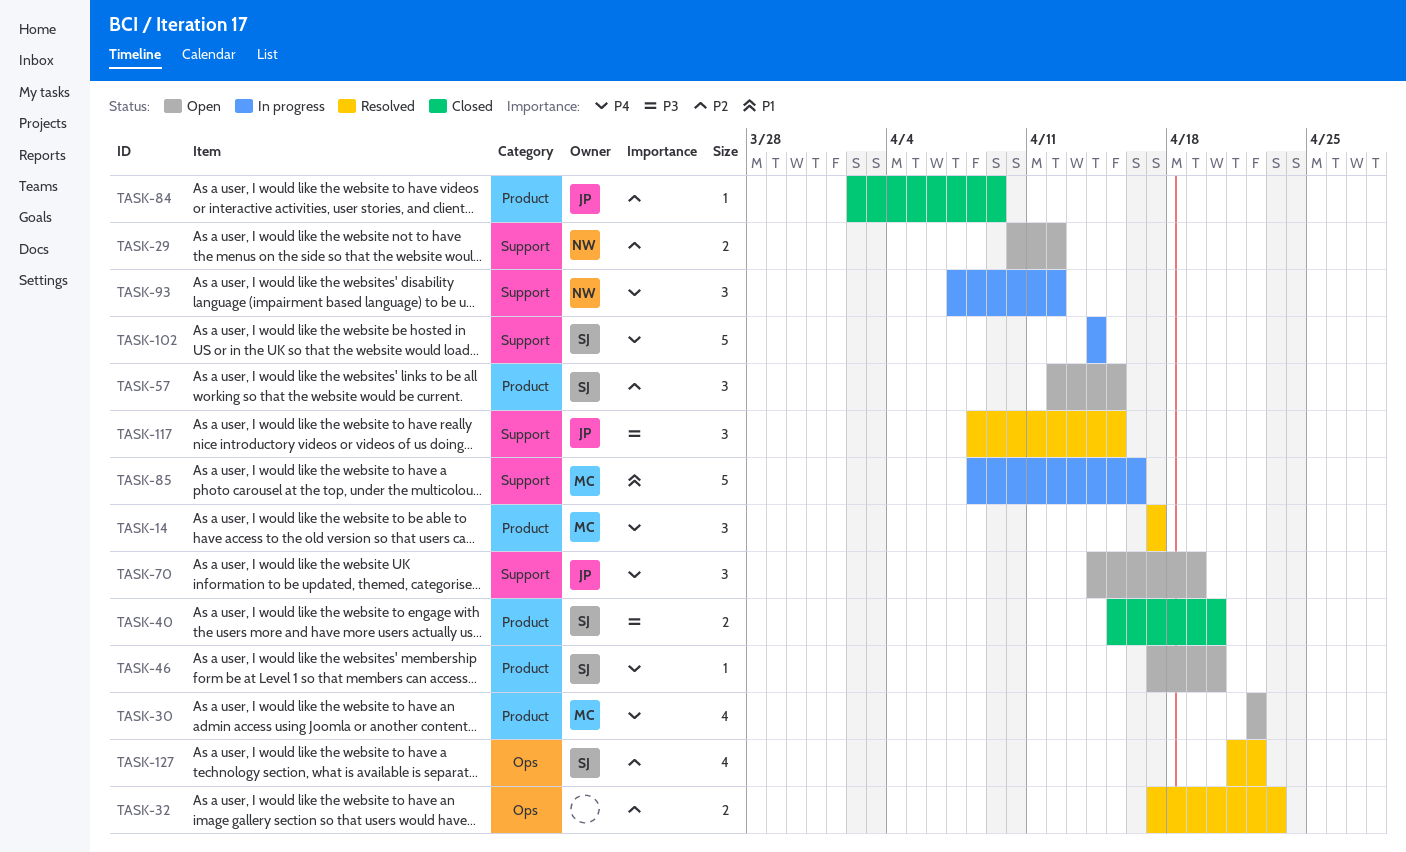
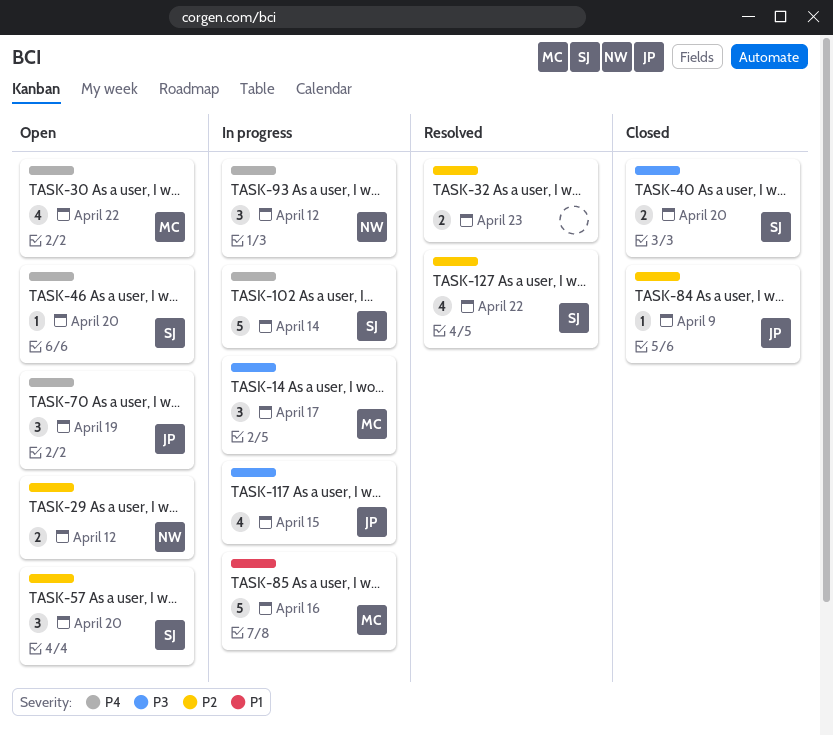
TASK-14, status: Resolved -> In progress
TASK-14, priority: P4 -> P3
TASK-57, due: Apr 15 -> Apr 20
TASK-117, status: Resolved -> In progress
TASK-117, estimate: 3 -> 4

